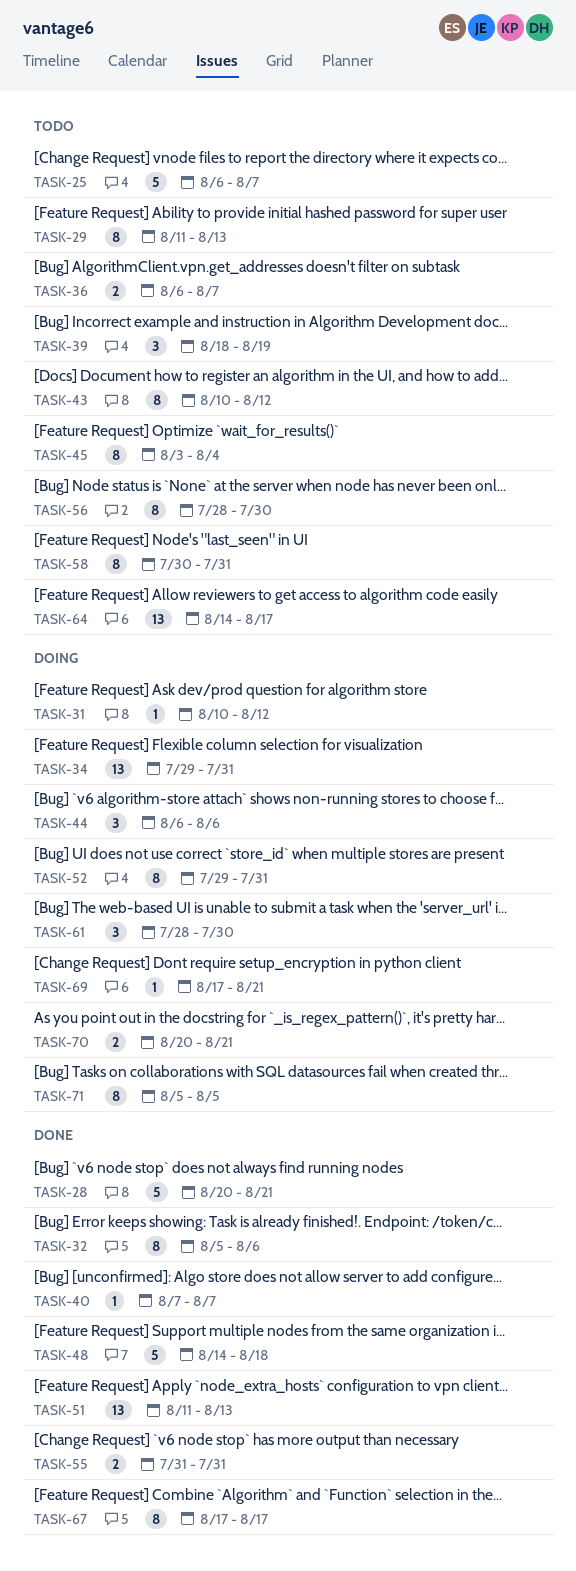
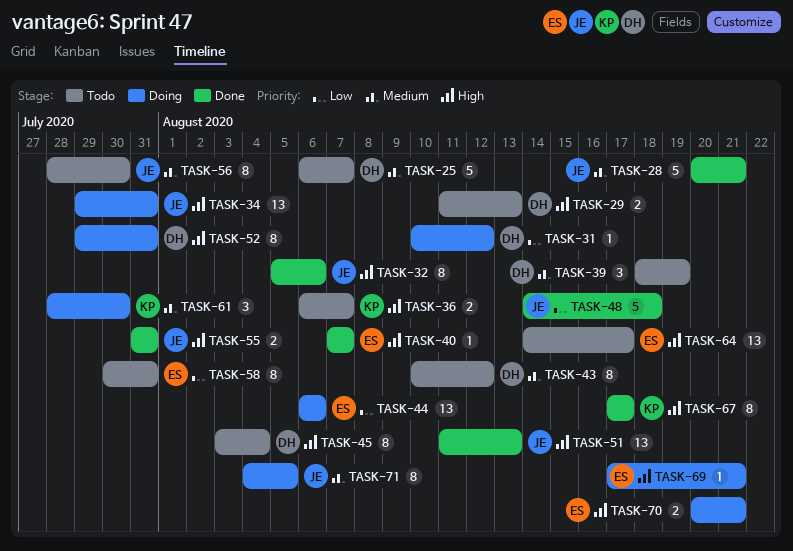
TASK-29, estimate: 8 -> 2
TASK-44, estimate: 3 -> 13
TASK-71, start: Aug 5 -> Aug 4

